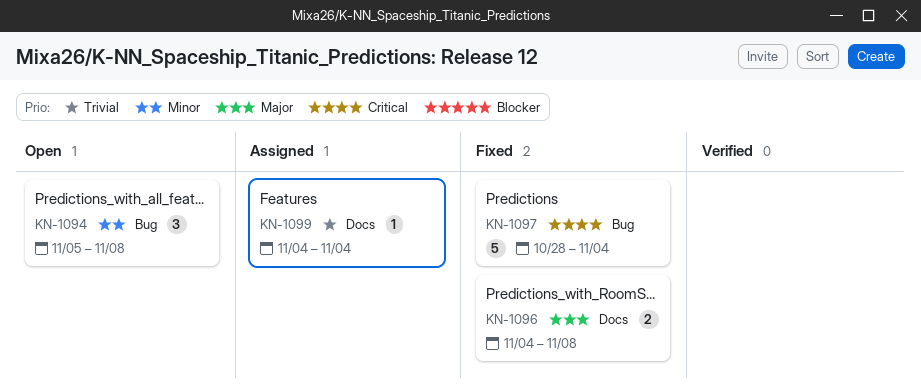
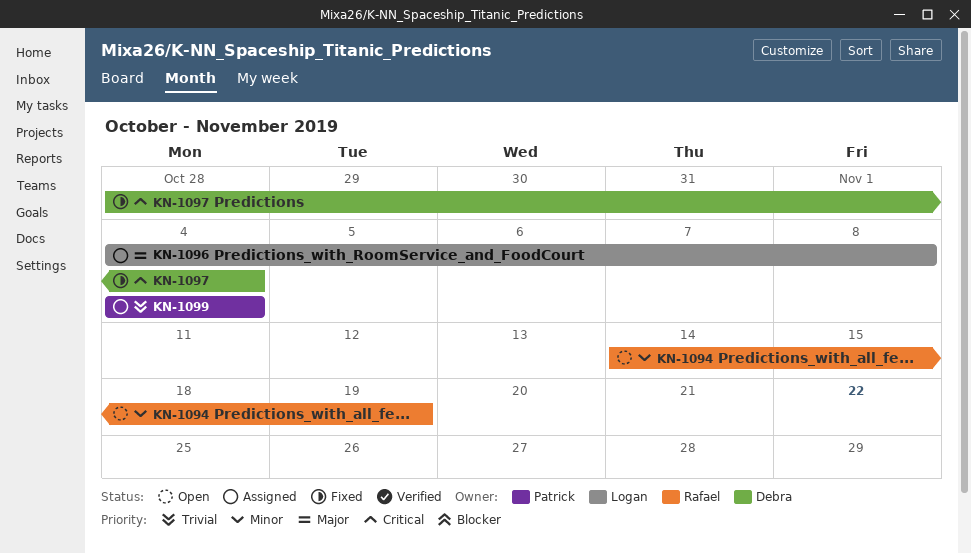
KN-1094, start: Nov 5 -> Nov 14
KN-1094, due: Nov 8 -> Nov 19
KN-1096, status: Fixed -> Assigned

